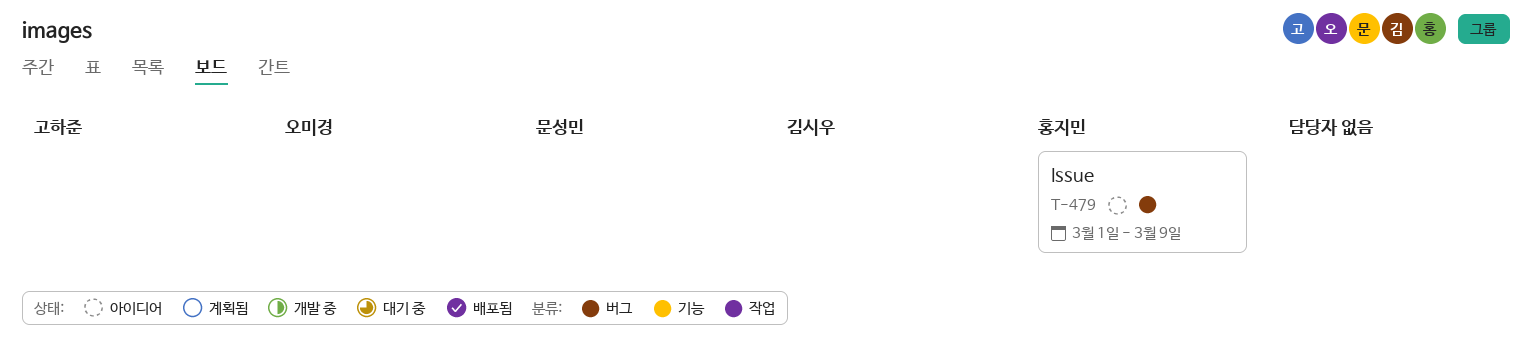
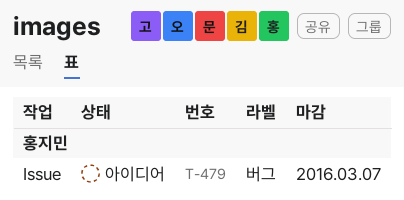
T-479, due: Mar 9 -> Mar 7

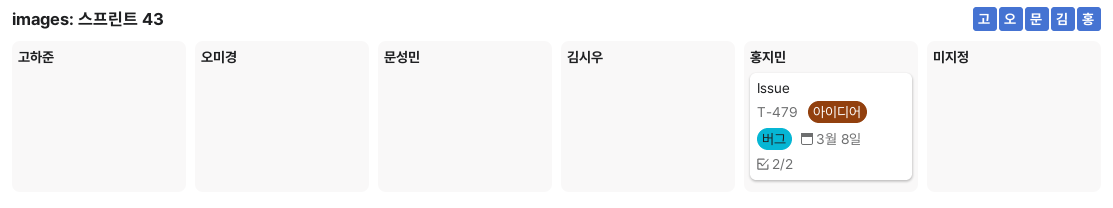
T-479, due: Mar 7 -> Mar 8

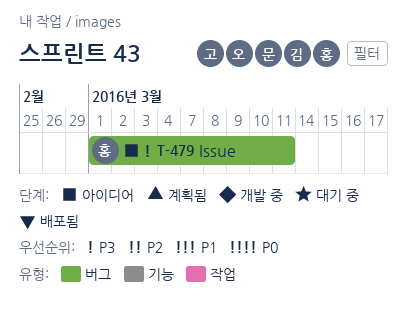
T-479, due: Mar 8 -> Mar 11

